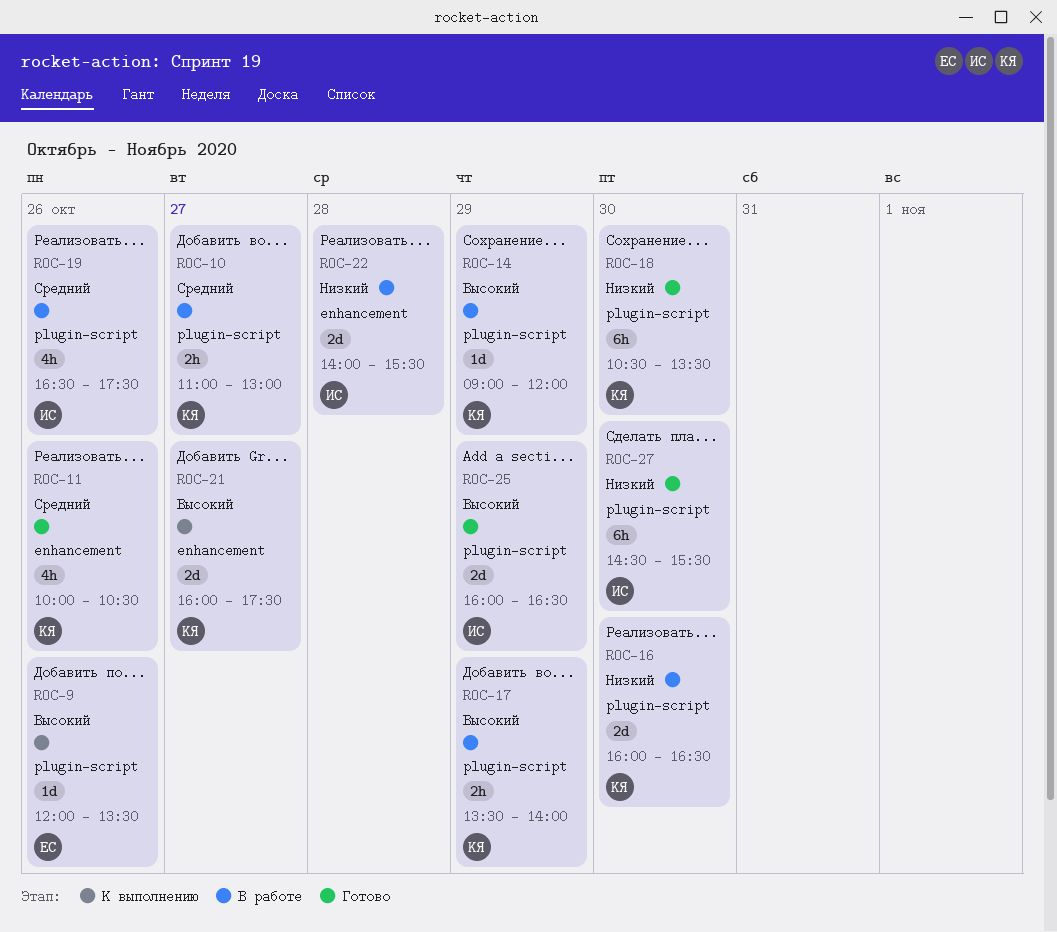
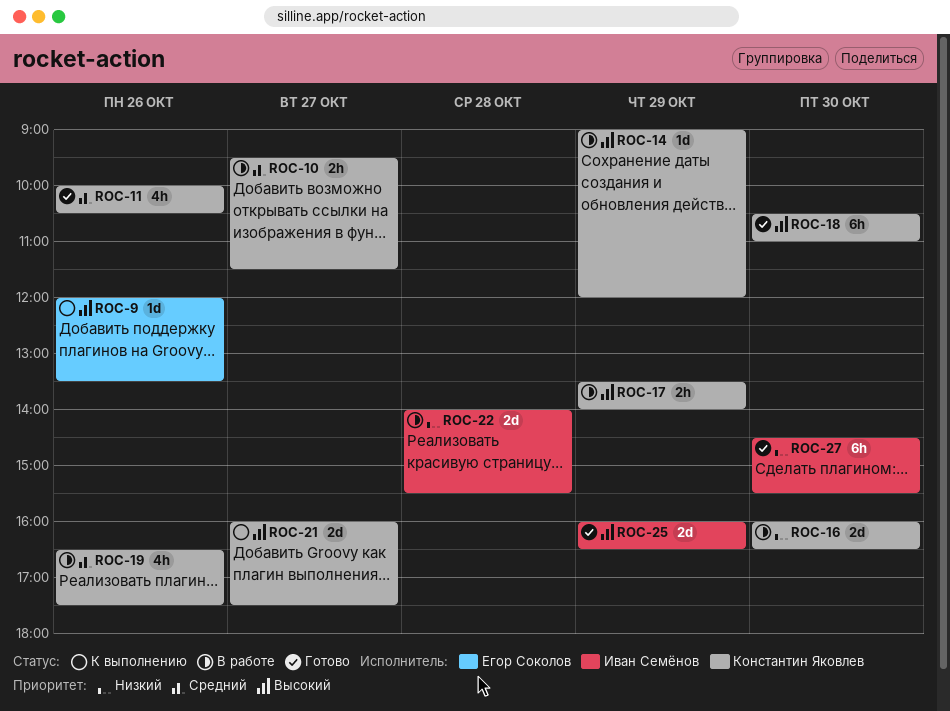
ROC-10, begins: 11:00 -> 09:30
ROC-10, ends: 13:00 -> 11:30
ROC-18, priority: Низкий -> Высокий
ROC-18, ends: 13:30 -> 11:00
ROC-19, owner: Иван Семёнов -> Константин Яковлев

